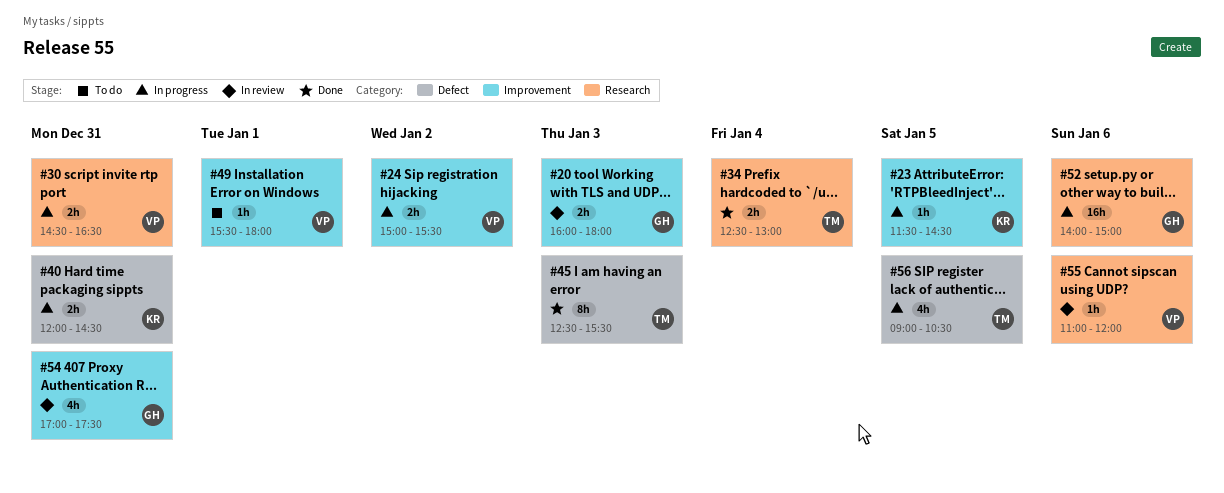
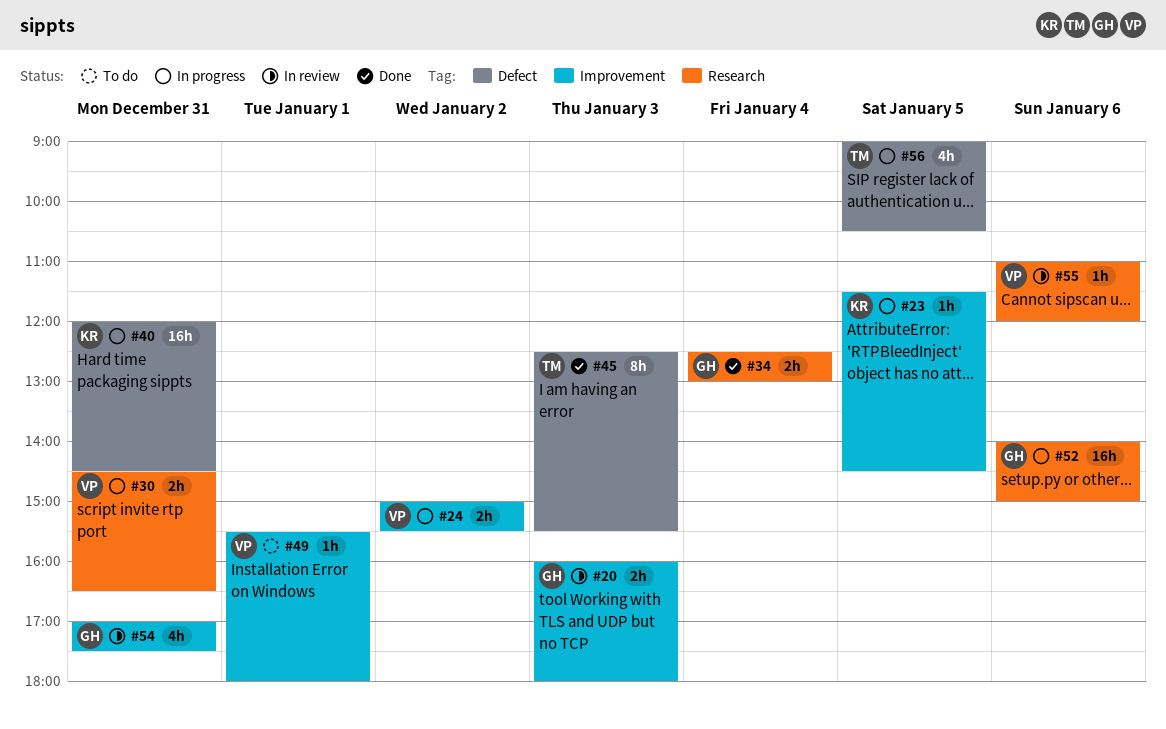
#34, owner: TM -> GH
#40, estimate: 2h -> 16h

